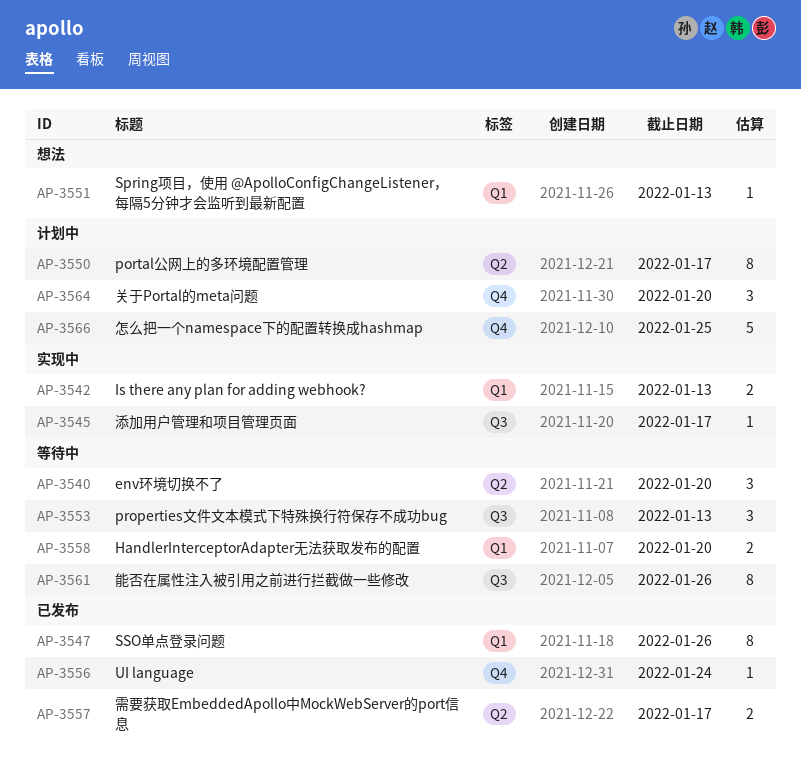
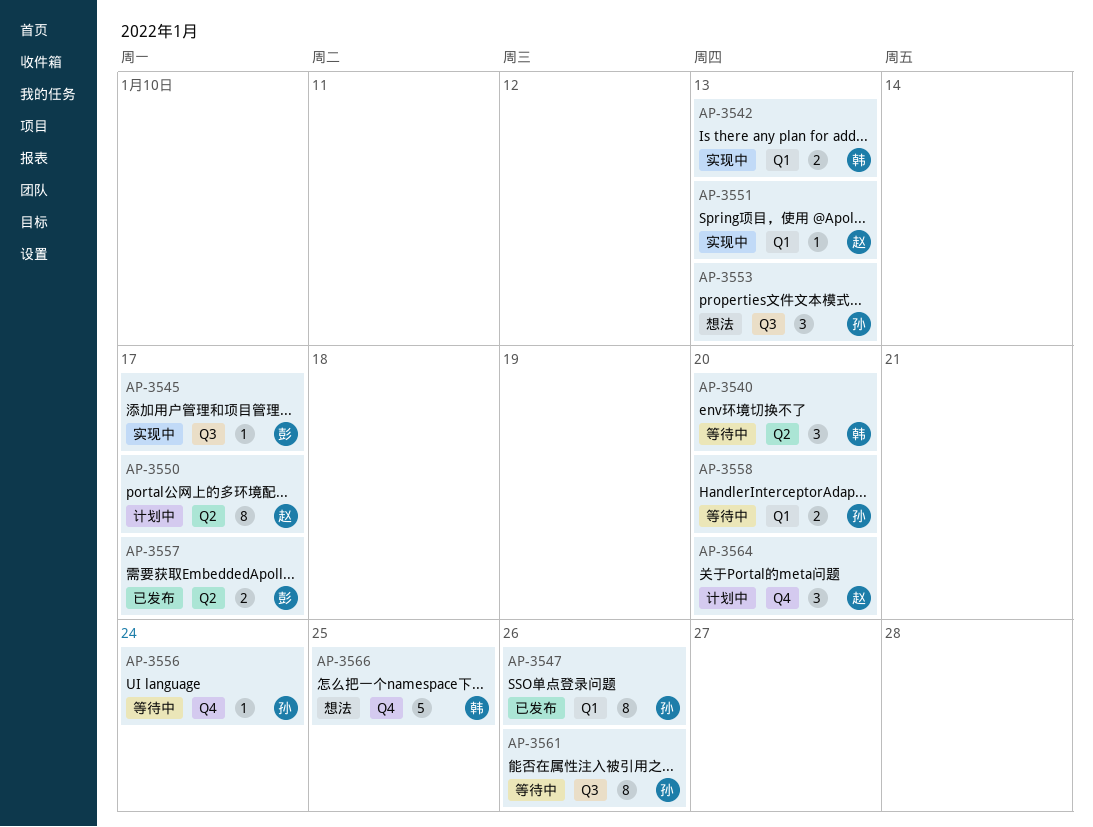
AP-3551, status: 想法 -> 实现中
AP-3553, status: 等待中 -> 想法
AP-3556, status: 已发布 -> 等待中
AP-3566, status: 计划中 -> 想法

